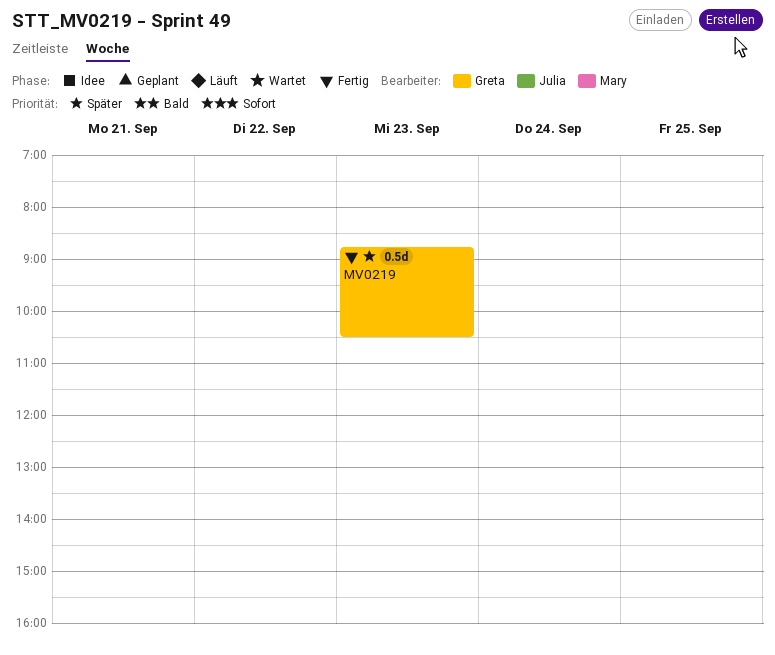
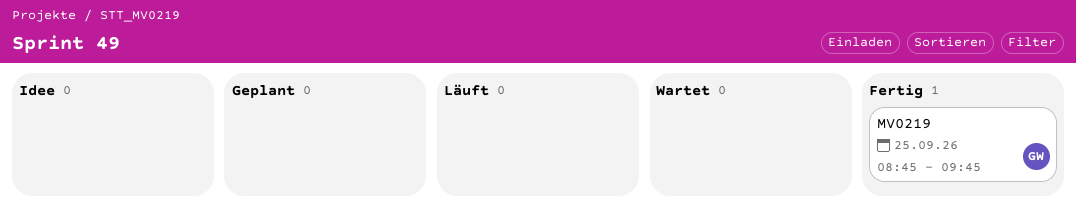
MV0219, day: Sep 23 -> Sep 25
MV0219, ends: 10:30 -> 09:45

